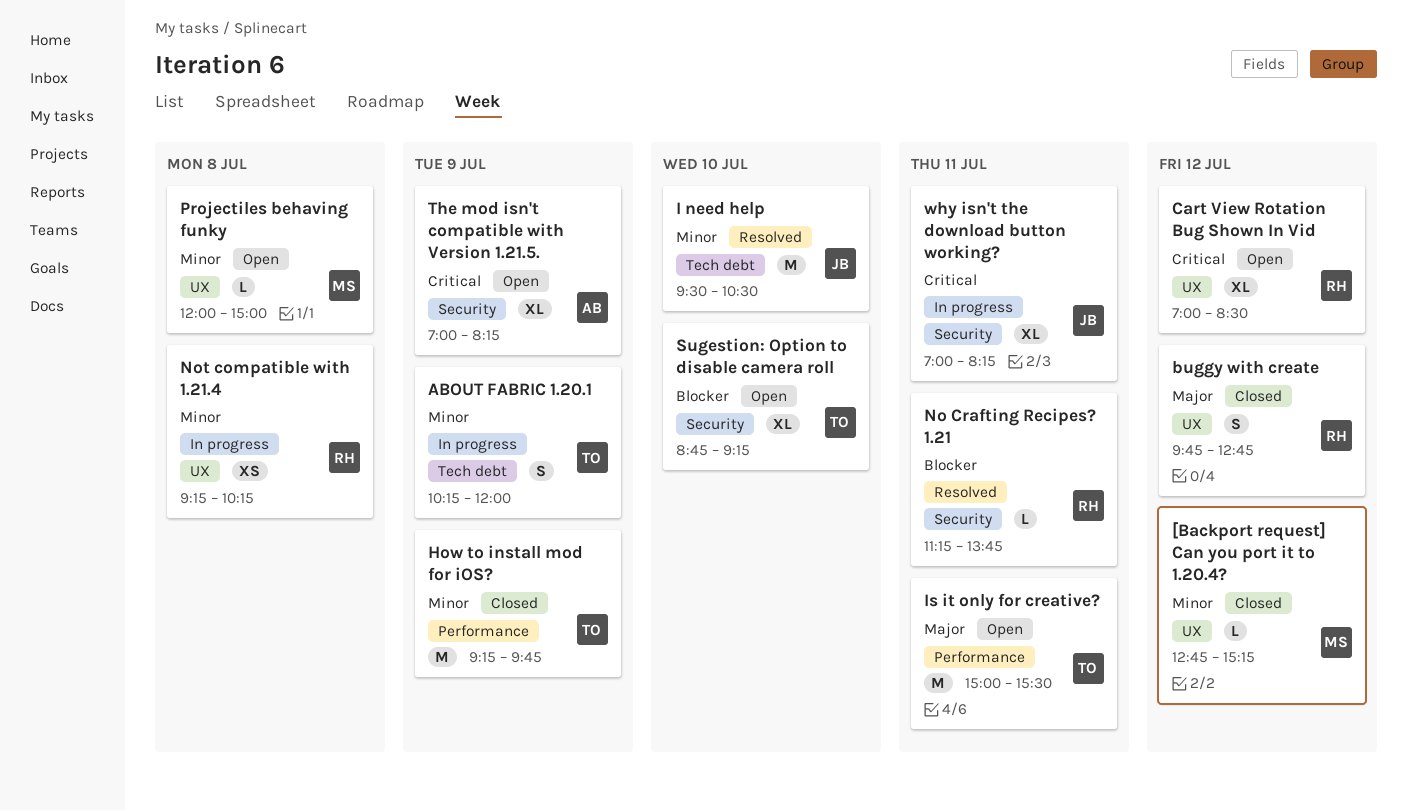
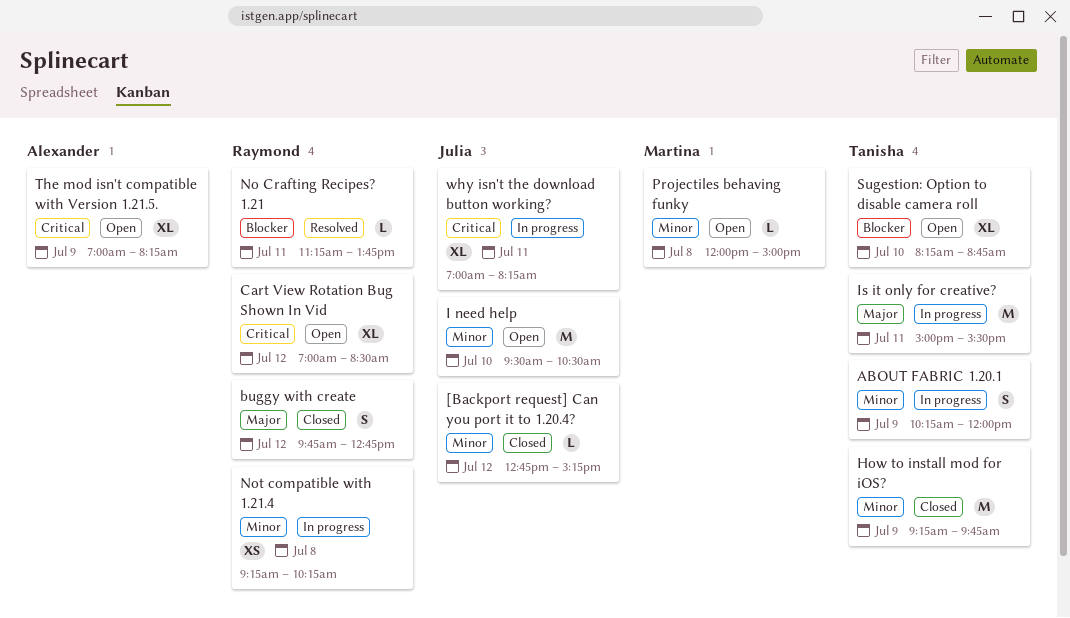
[Backport request] Can you port it to 1.20.4?, owner: Martina -> Julia
I need help, status: Resolved -> Open
Is it only for creative?, status: Open -> In progress
Sugestion: Option to disable camera roll, begins: 08:45 -> 08:15
Sugestion: Option to disable camera roll, ends: 09:15 -> 08:45

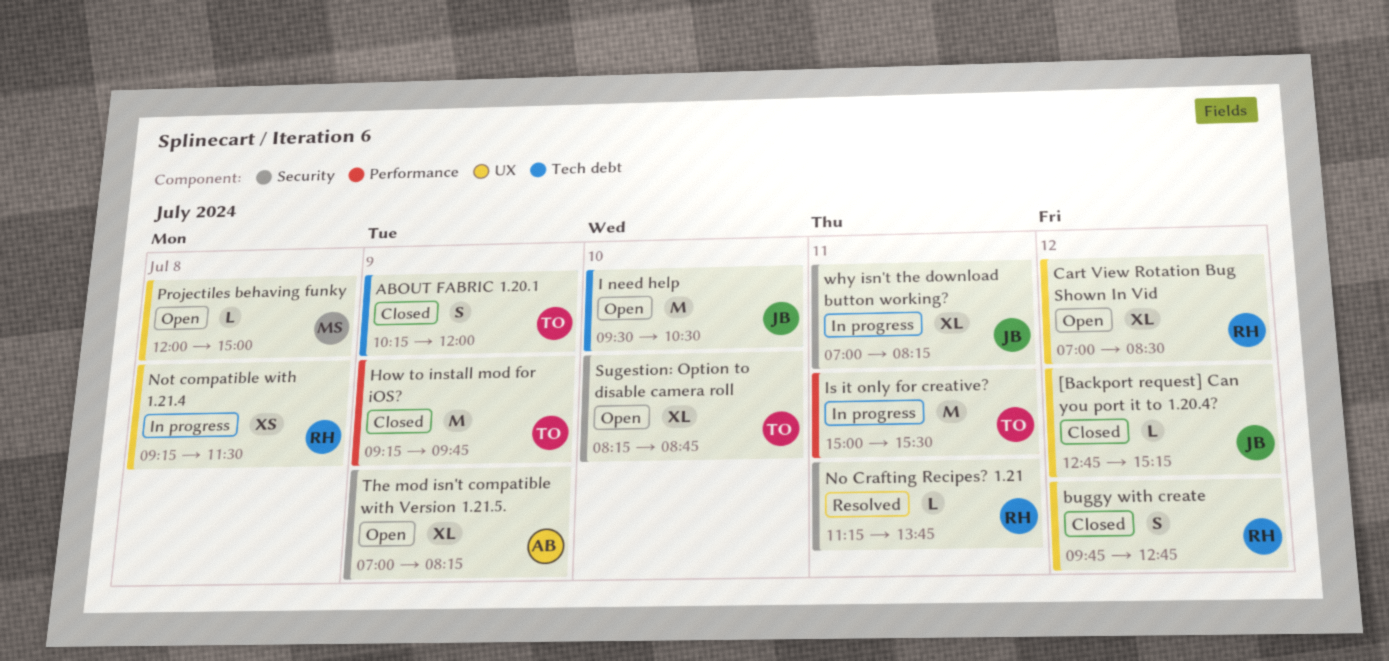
ABOUT FABRIC 1.20.1, status: In progress -> Closed
Not compatible with 1.21.4, ends: 10:15 -> 11:30

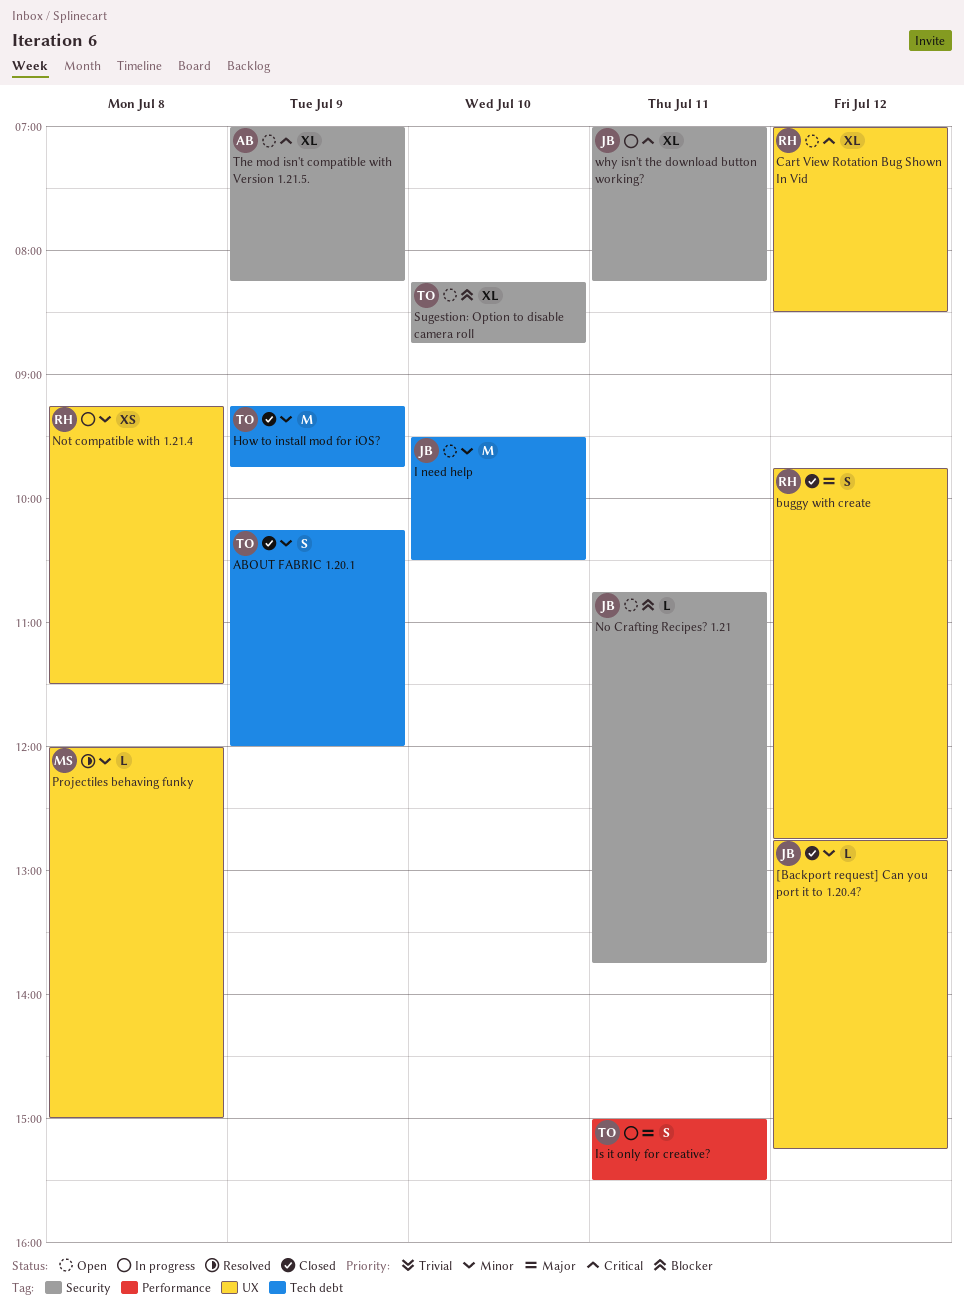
How to install mod for iOS?, label: Performance -> Tech debt
Is it only for creative?, estimate: M -> S
No Crafting Recipes? 1.21, status: Resolved -> Open
No Crafting Recipes? 1.21, owner: RH -> JB
No Crafting Recipes? 1.21, begins: 11:15 -> 10:45
Projectiles behaving funky, status: Open -> Resolved

